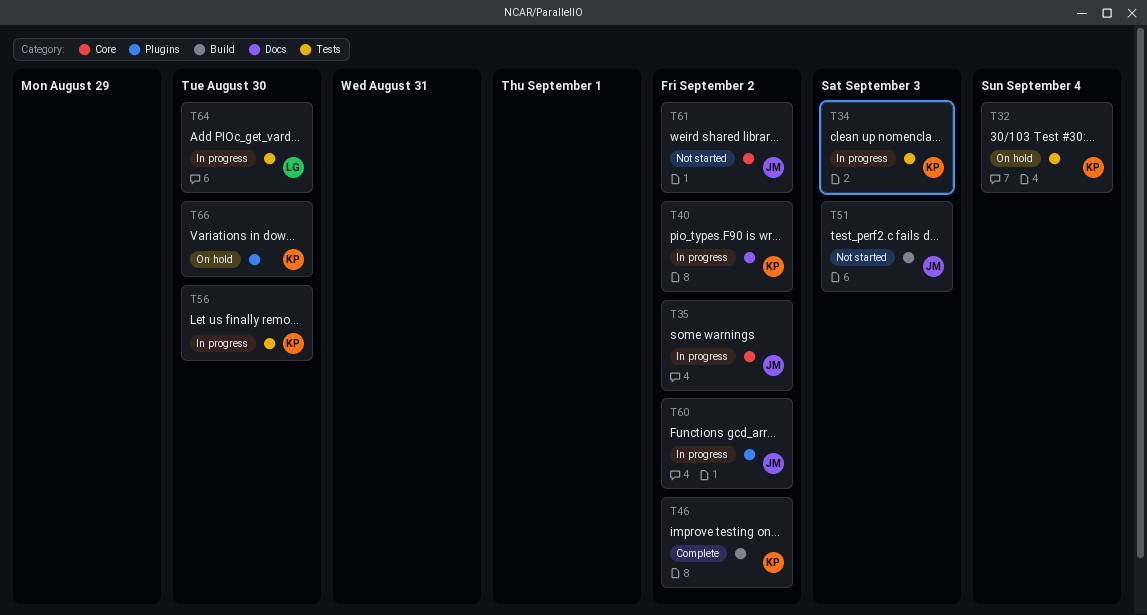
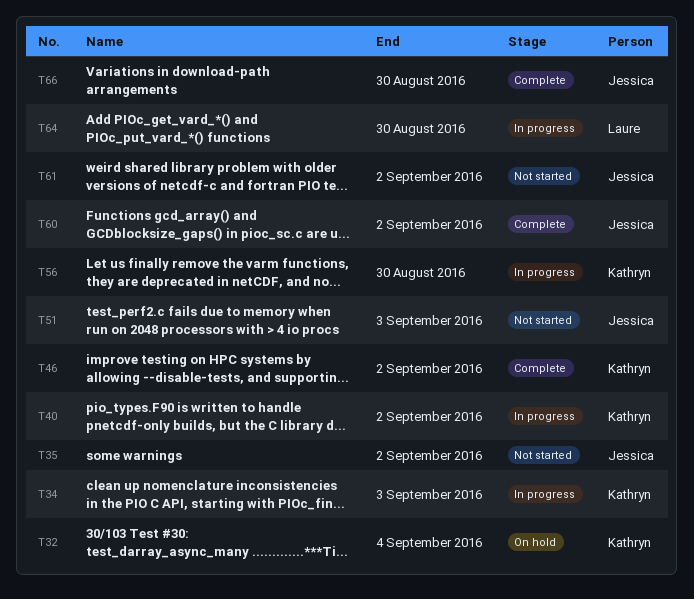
T35, status: In progress -> Not started
T60, status: In progress -> Complete
T66, status: On hold -> Complete
T66, owner: Kathryn -> Jessica

